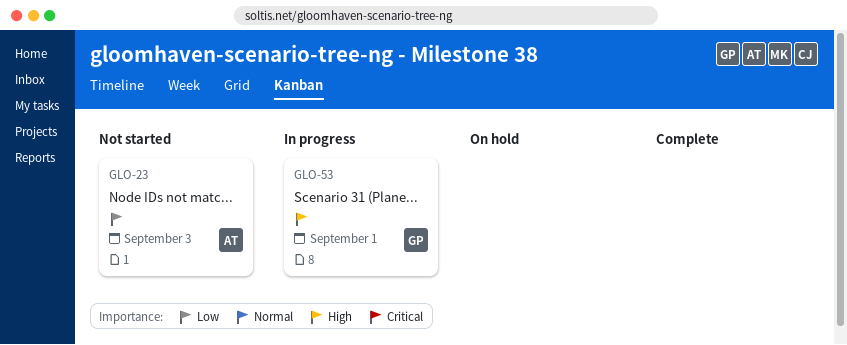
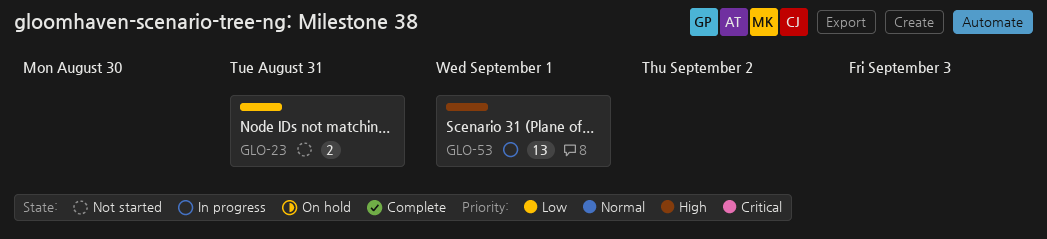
GLO-23, due: Sep 3 -> Aug 31

